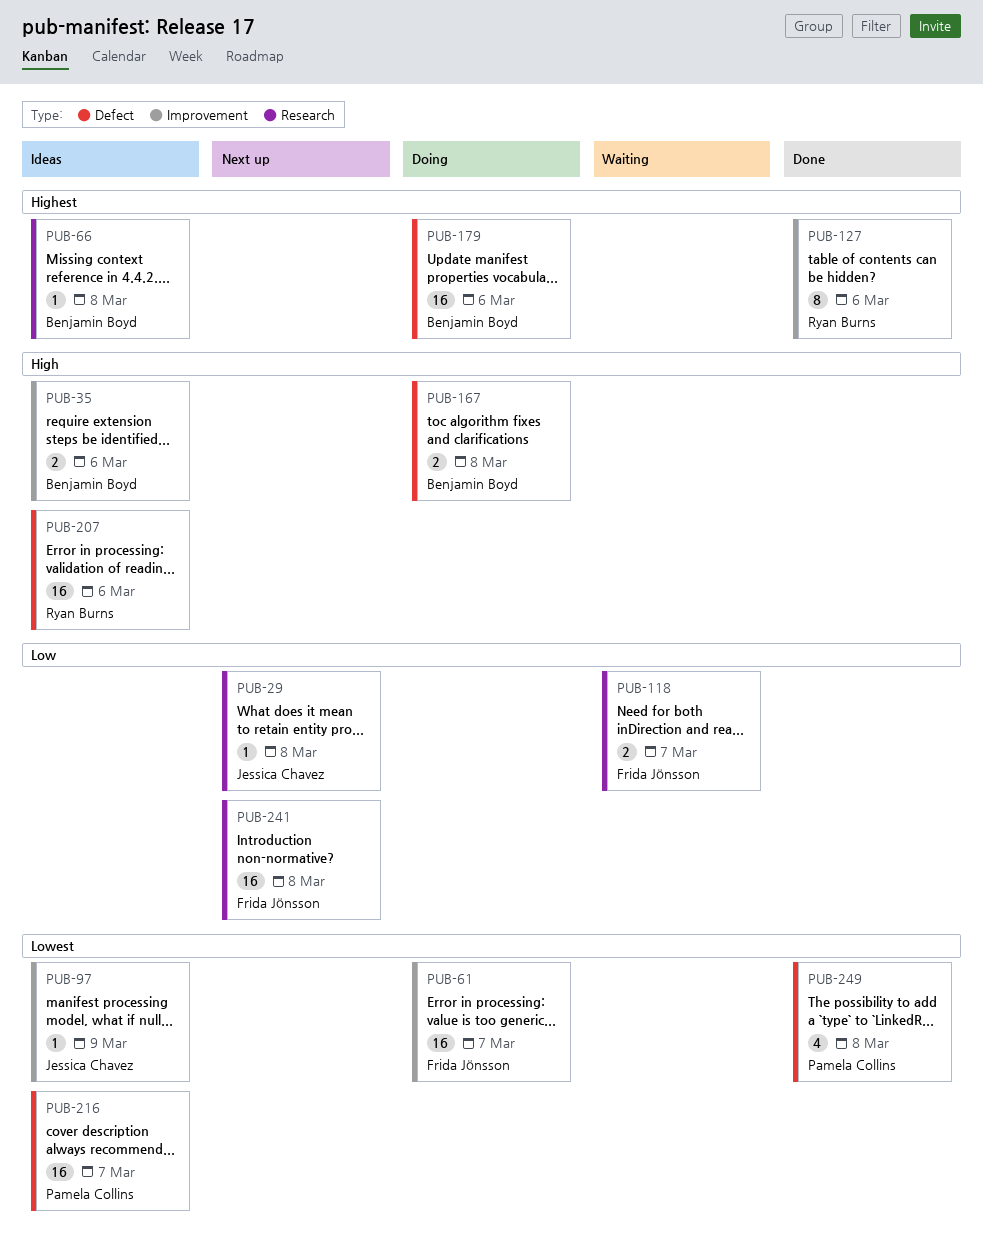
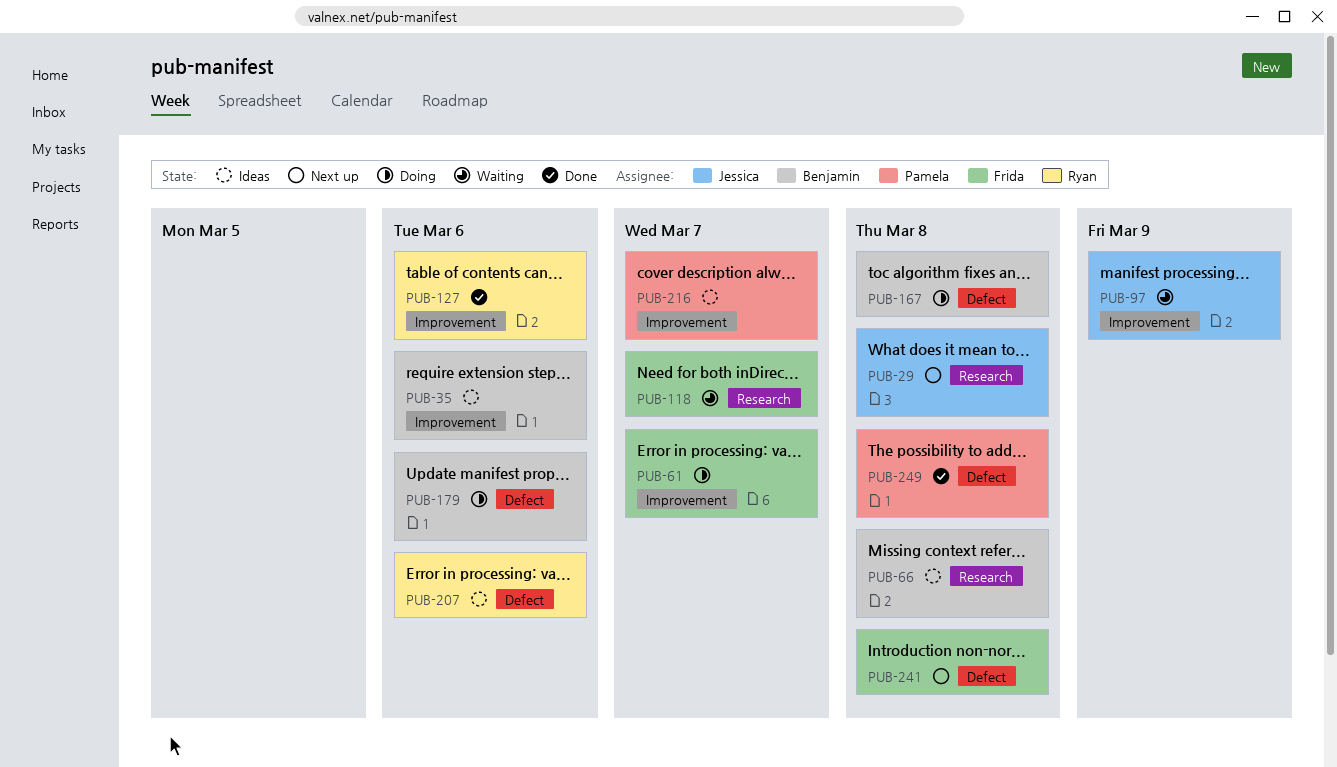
PUB-97, status: Ideas -> Waiting
PUB-216, label: Defect -> Improvement
PUB-241, label: Research -> Defect

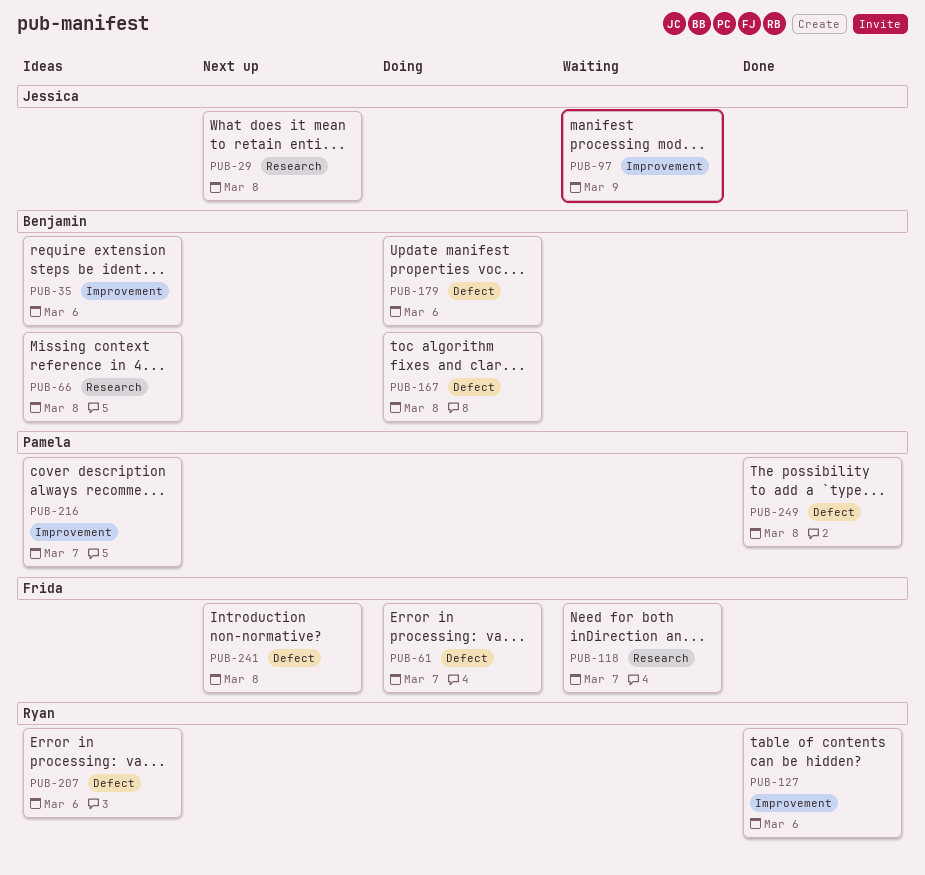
PUB-61, label: Improvement -> Defect

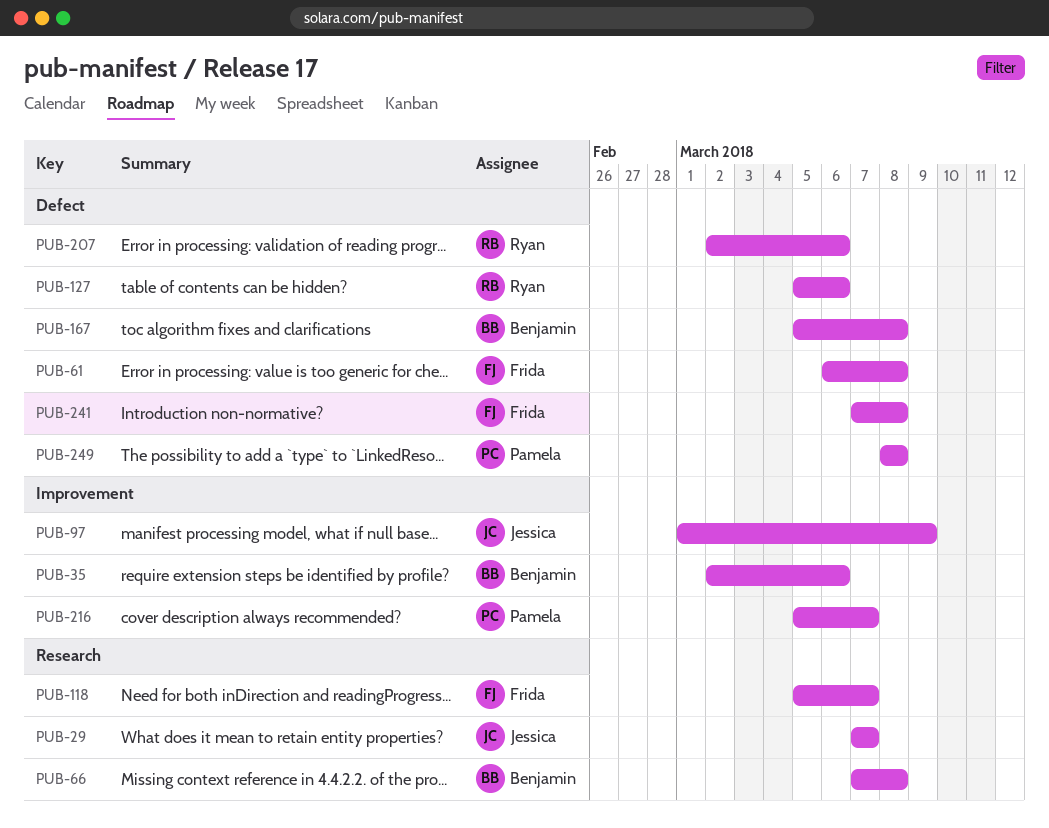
PUB-29, due: Mar 8 -> Mar 7
PUB-61, due: Mar 7 -> Mar 8
PUB-127, label: Improvement -> Defect
PUB-179: present -> none

